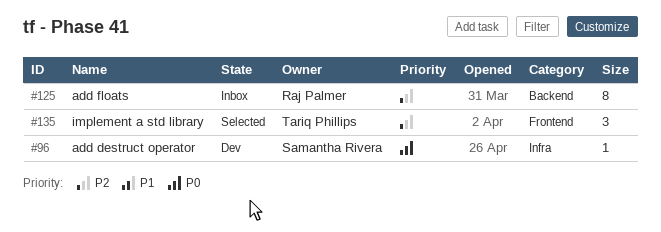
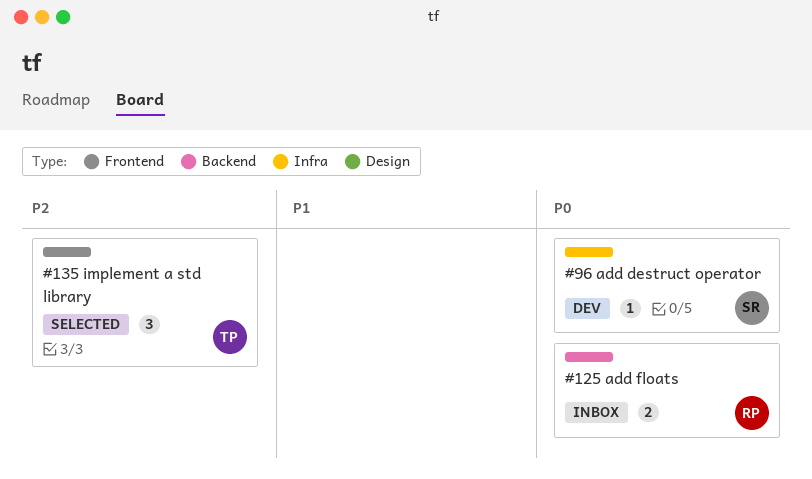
#125, priority: P2 -> P0
#125, estimate: 8 -> 2

